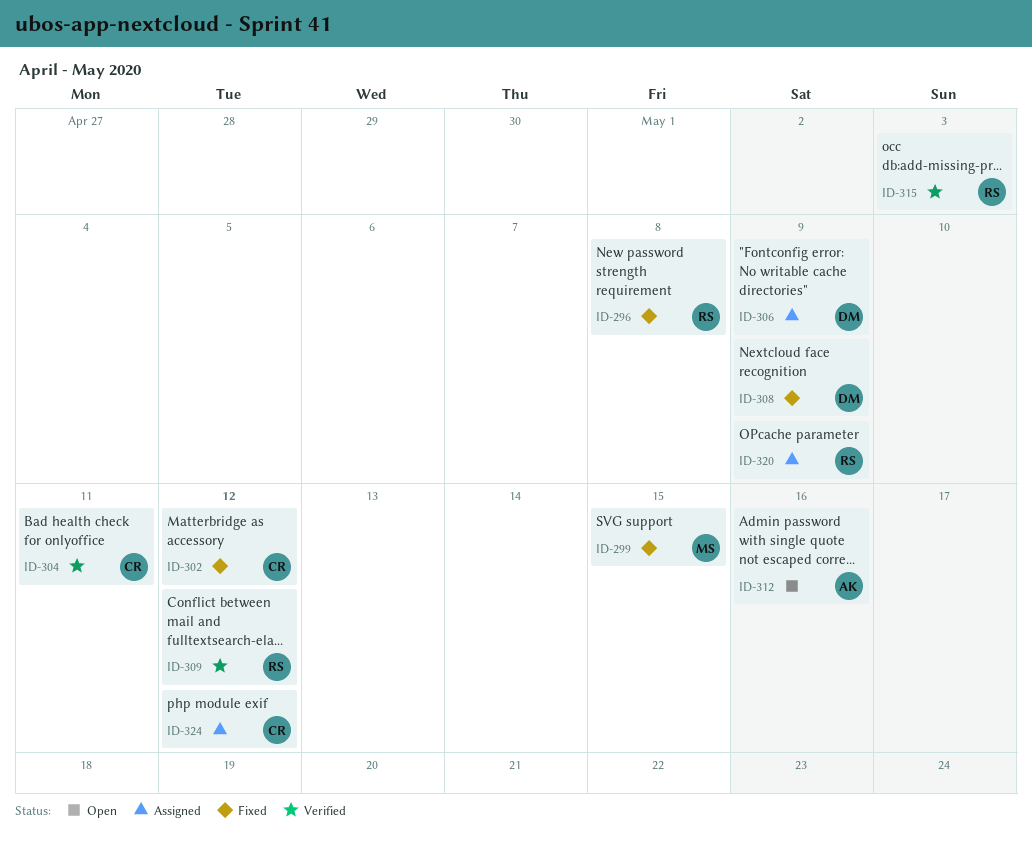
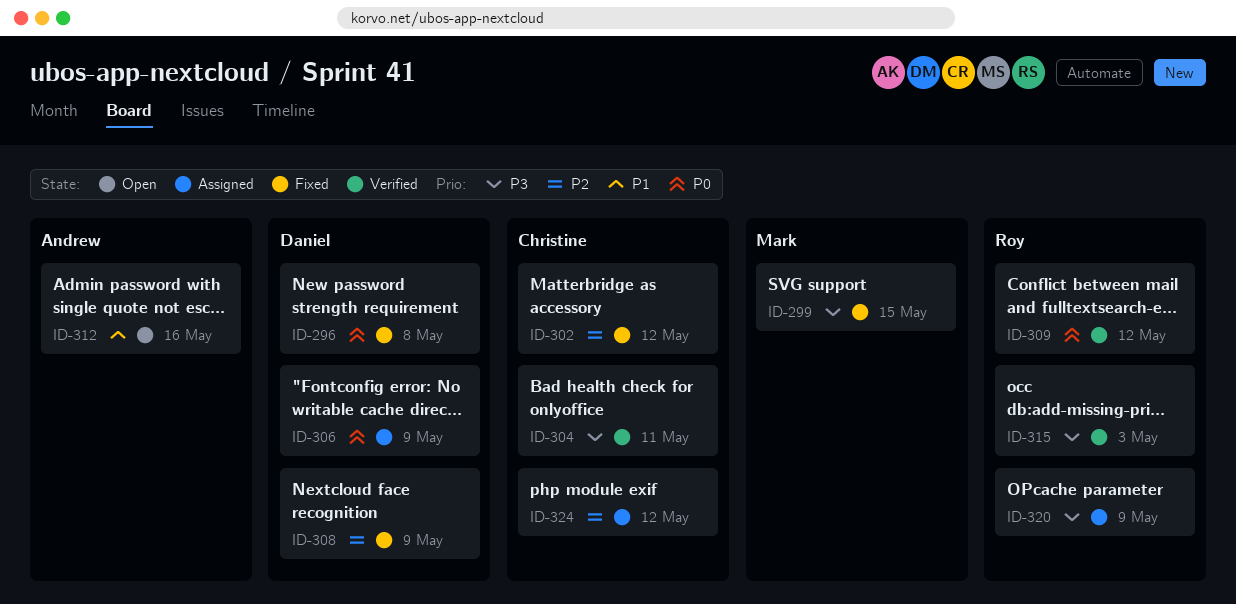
ID-296, owner: Roy -> Daniel

